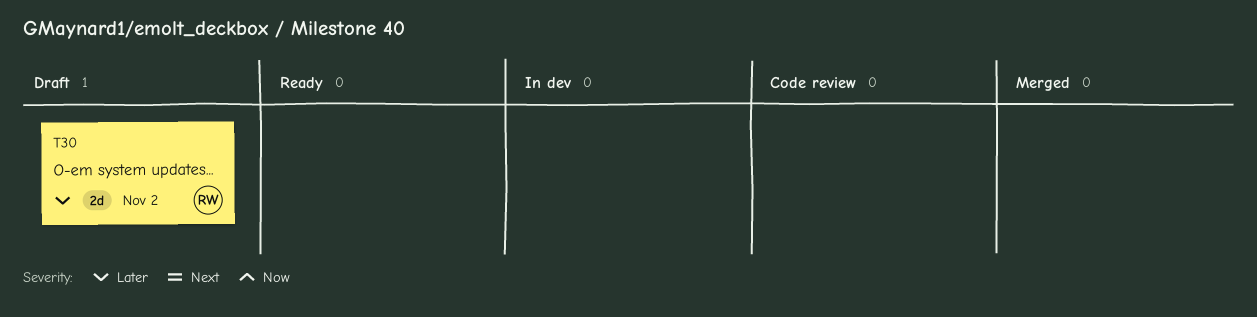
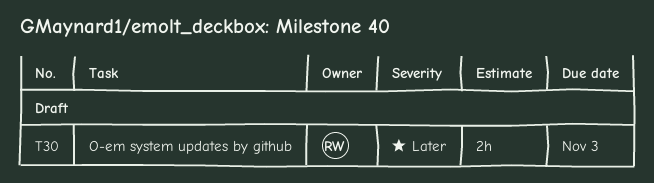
T30, estimate: 2d -> 2h
T30, due: Nov 2 -> Nov 3

